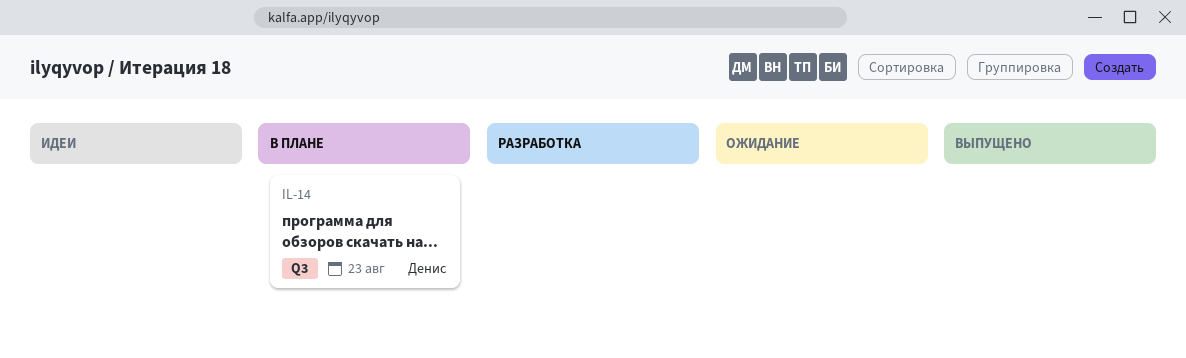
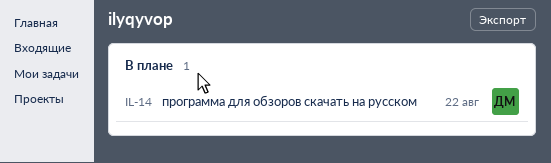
IL-14, due: Aug 23 -> Aug 22

